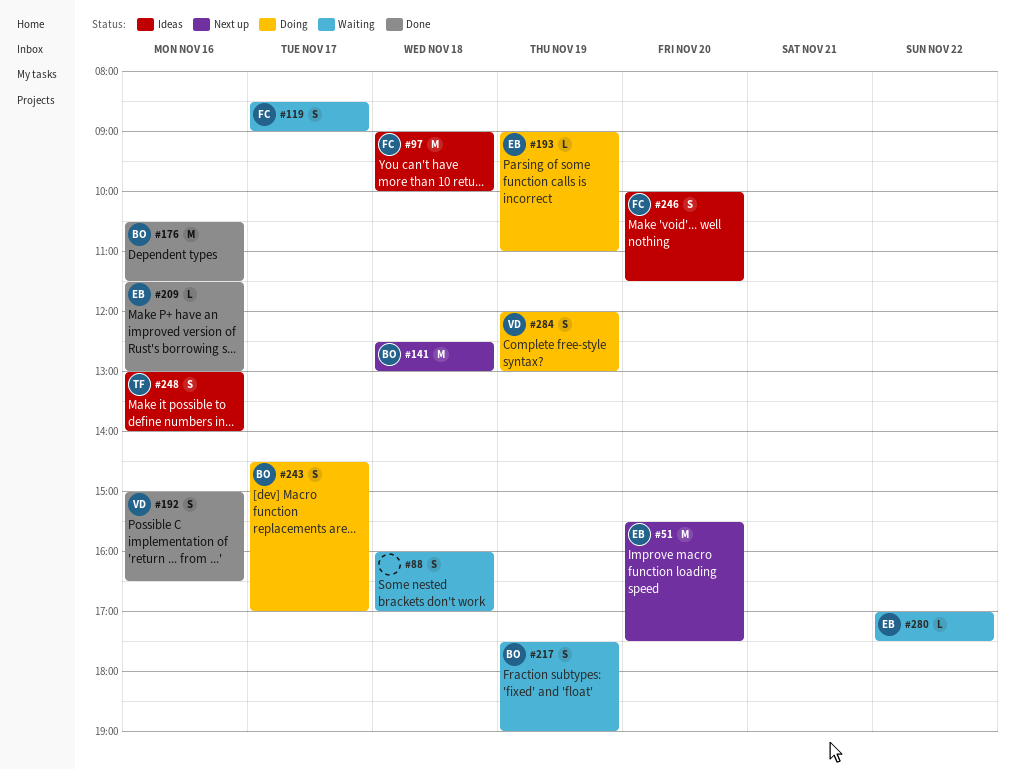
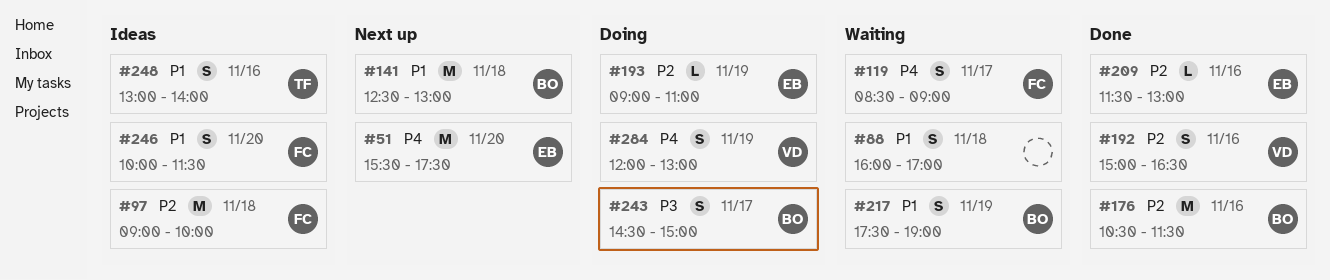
#243, ends: 17:00 -> 15:00
#280: present -> none

